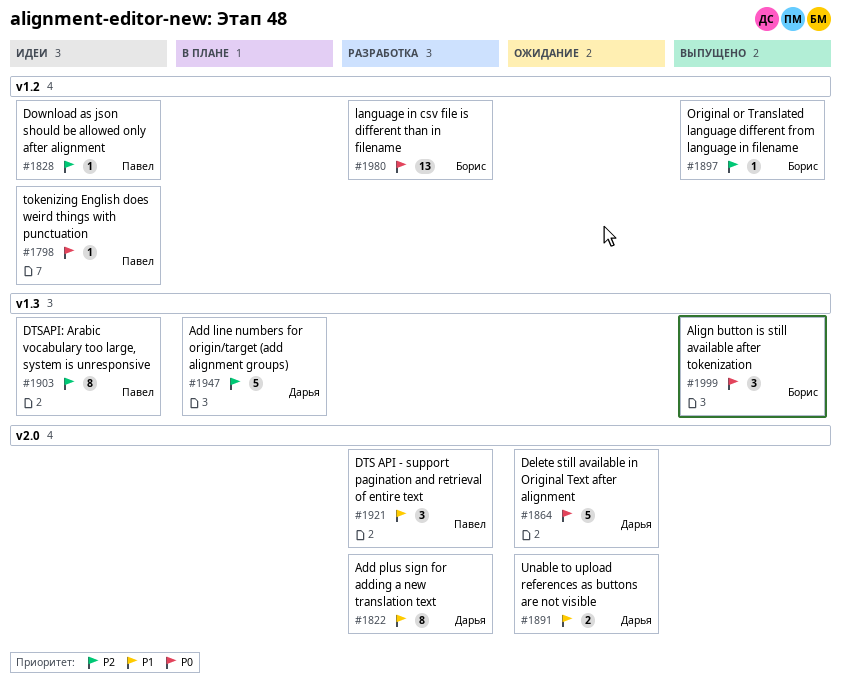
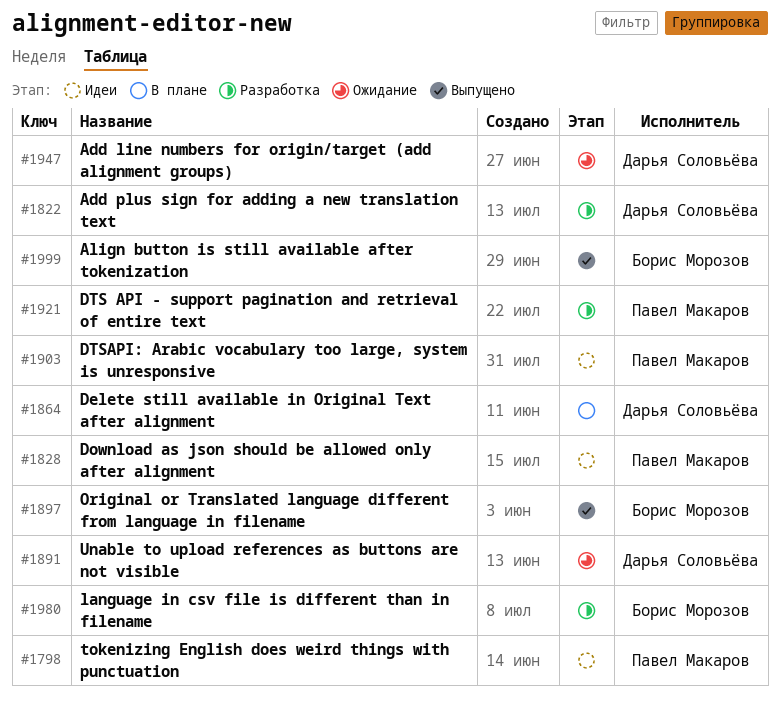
#1864, status: Ожидание -> В плане
#1947, status: В плане -> Ожидание

